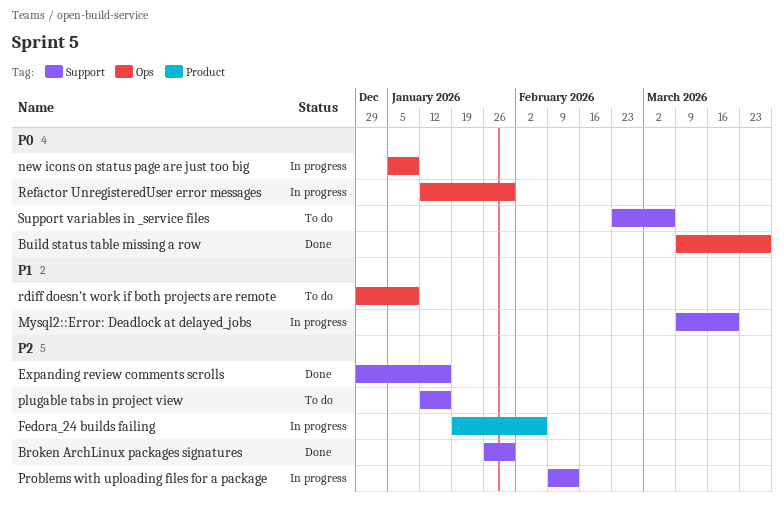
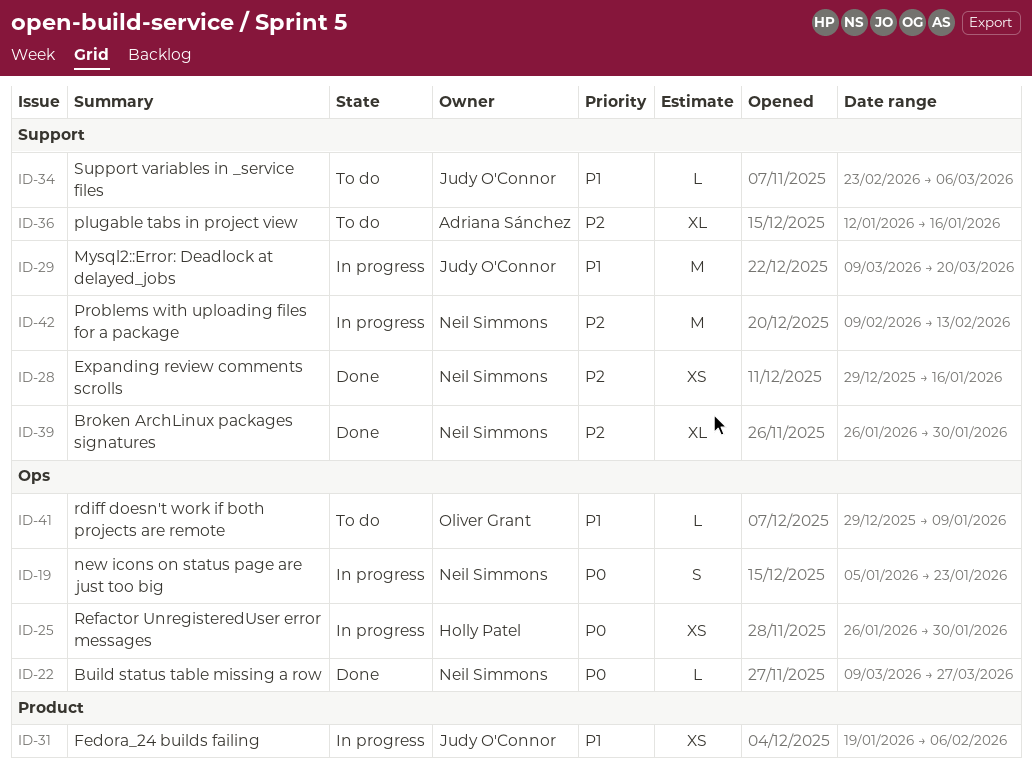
Fedora_24 builds failing, priority: P2 -> P1
new icons on status page are just too big, due: Jan 9 -> Jan 23
Refactor UnregisteredUser error messages, start: Jan 12 -> Jan 26
Support variables in _service files, priority: P0 -> P1

